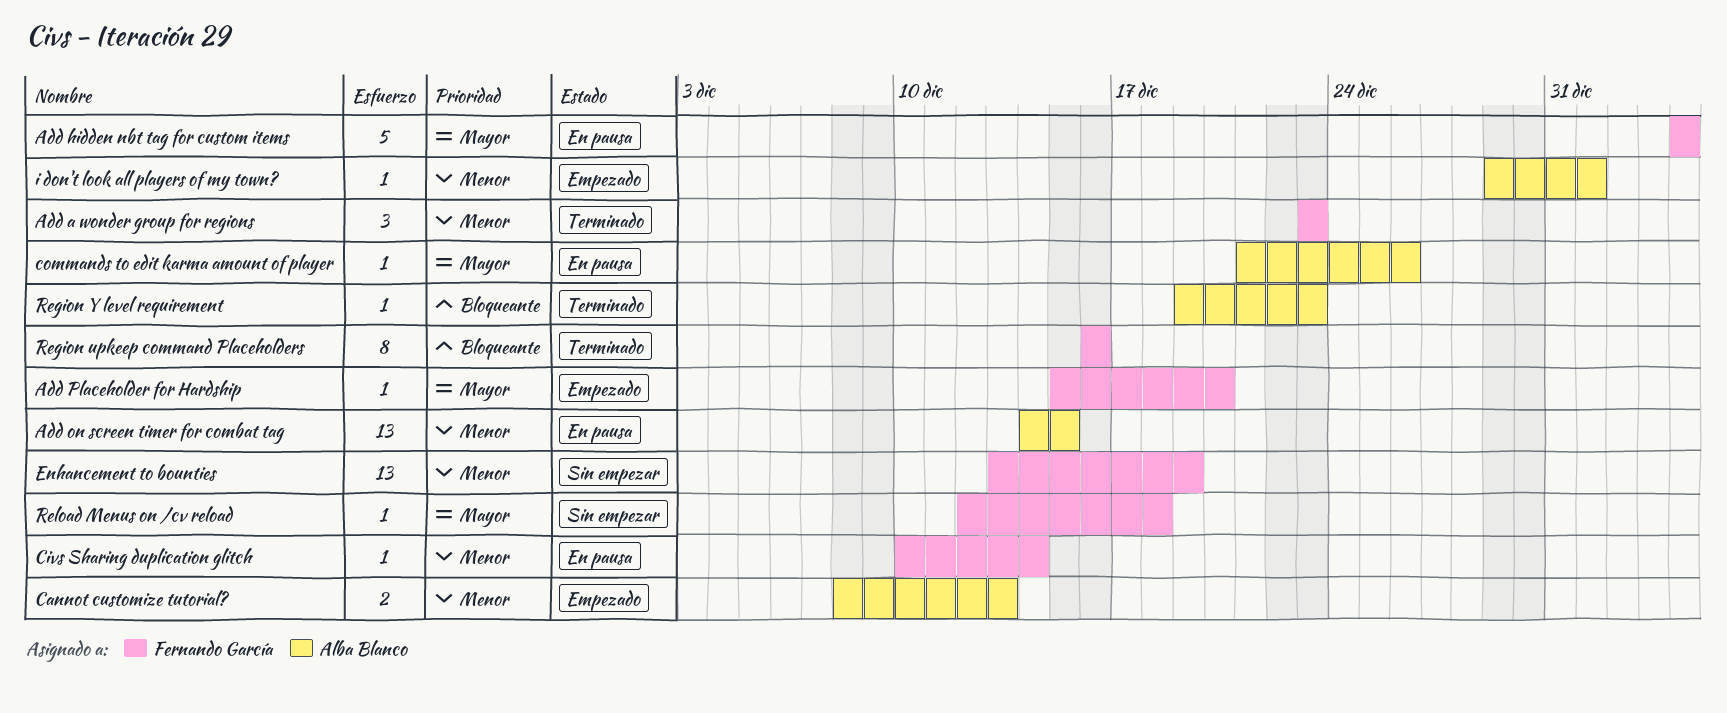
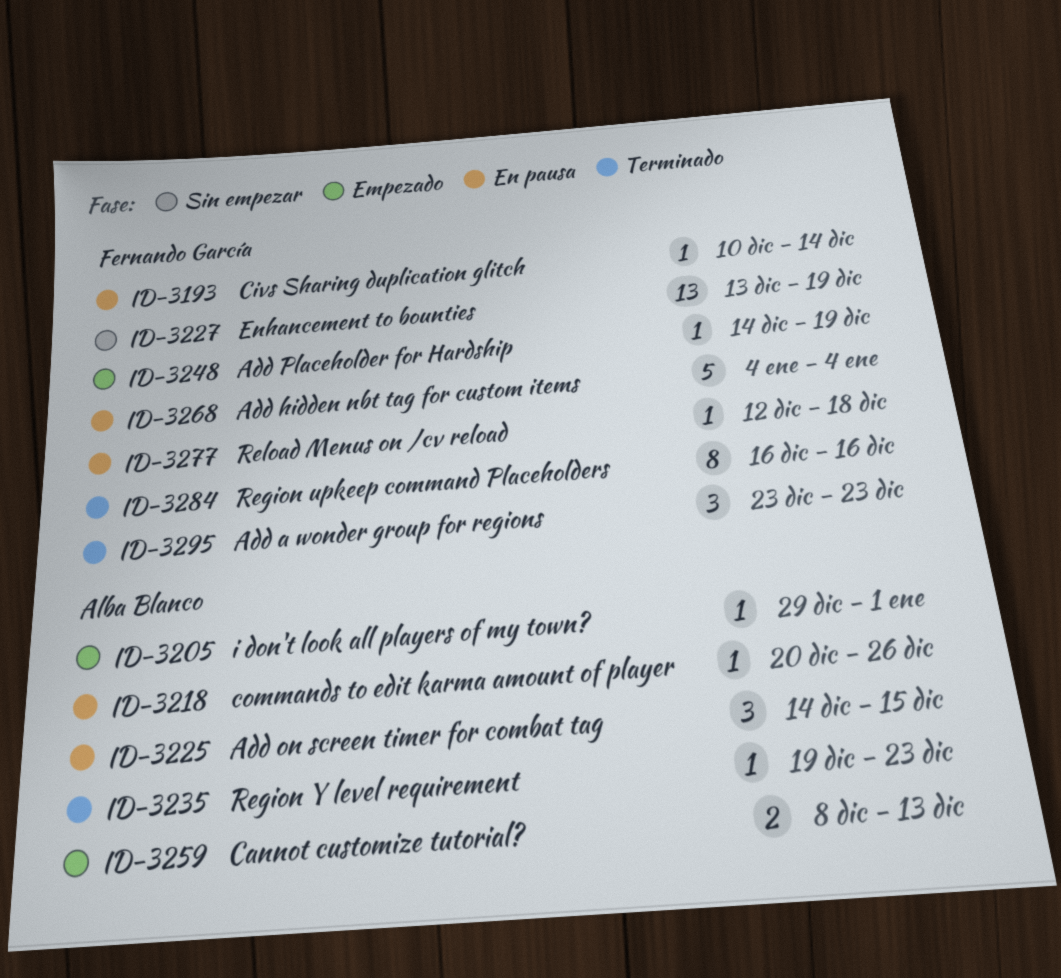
Add on screen timer for combat tag, estimate: 13 -> 3
Add Placeholder for Hardship, start: Dec 15 -> Dec 14
Add Placeholder for Hardship, due: Dec 20 -> Dec 19
commands to edit karma amount of player, start: Dec 21 -> Dec 20
Reload Menus on /cv reload, status: Sin empezar -> En pausa

